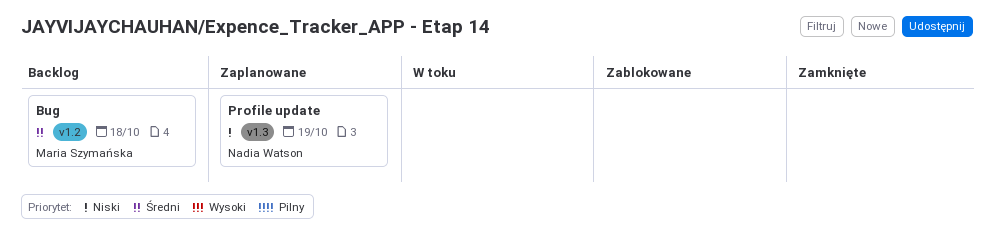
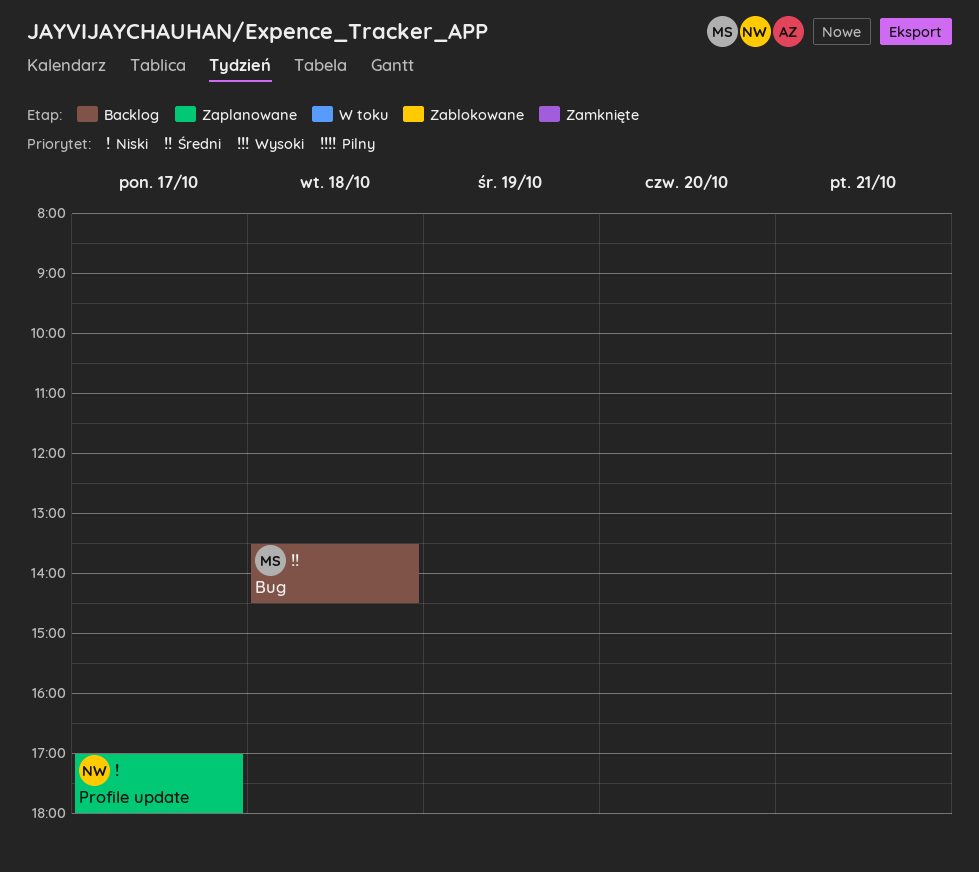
Profile update, day: Oct 19 -> Oct 17

